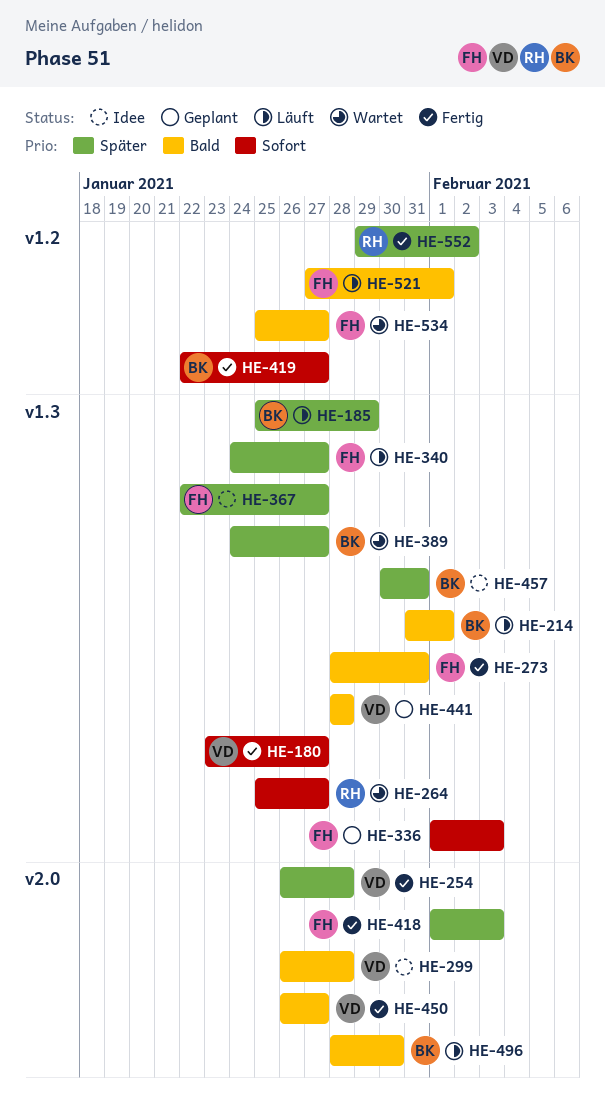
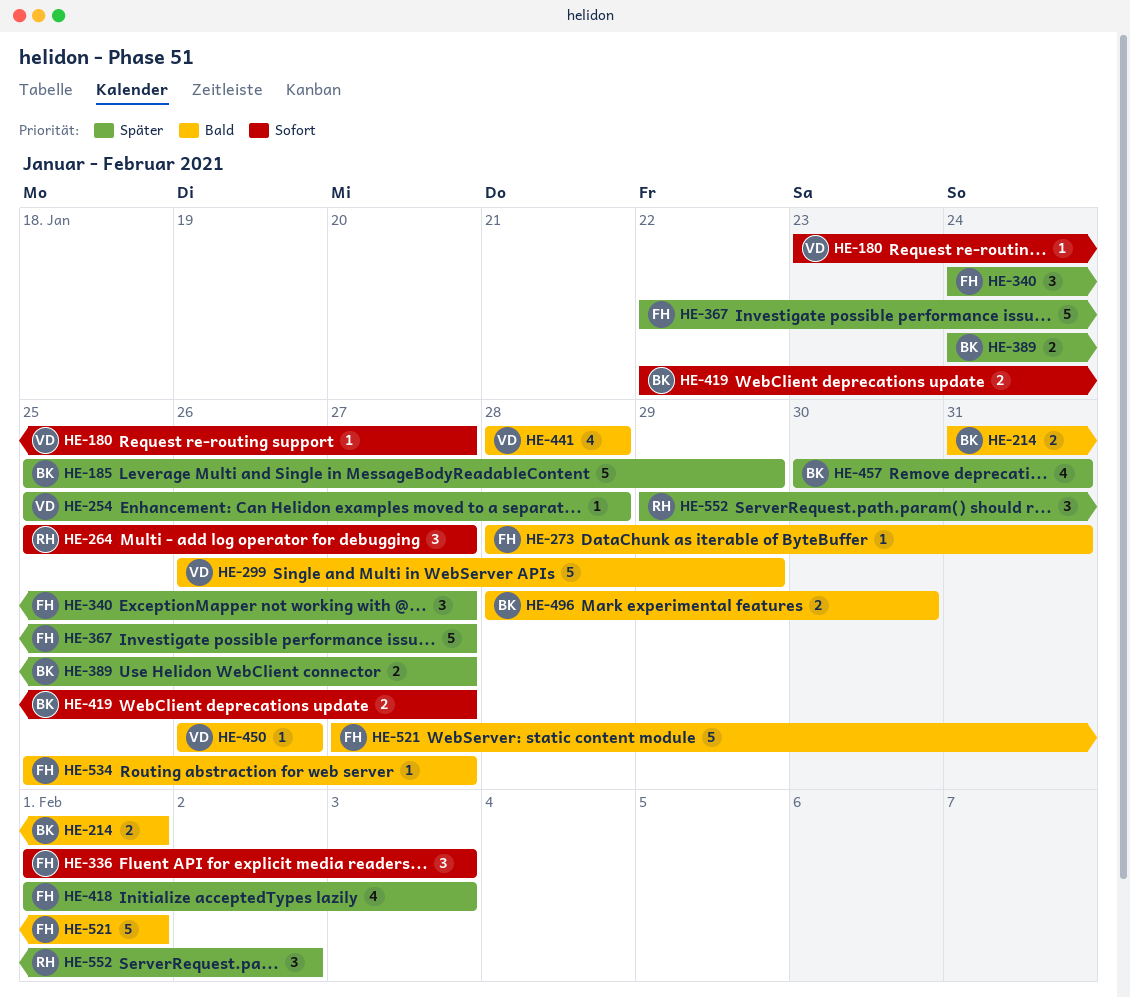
HE-254, start: Jan 26 -> Jan 25
HE-299, due: Jan 28 -> Jan 29
HE-450, due: Jan 27 -> Jan 26

